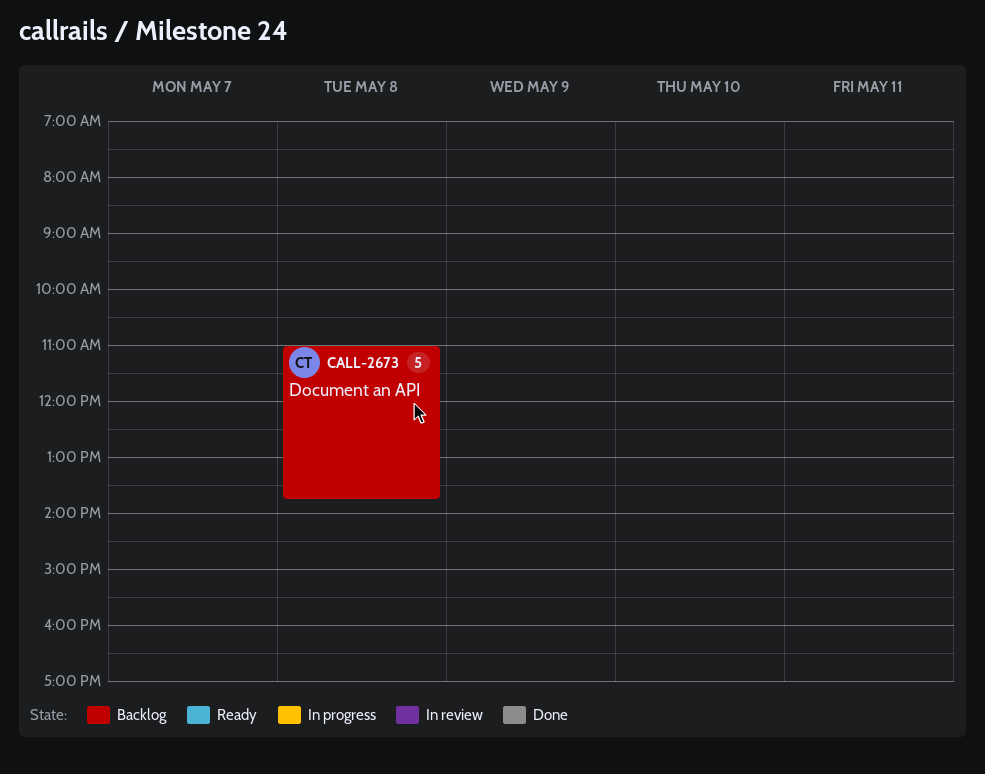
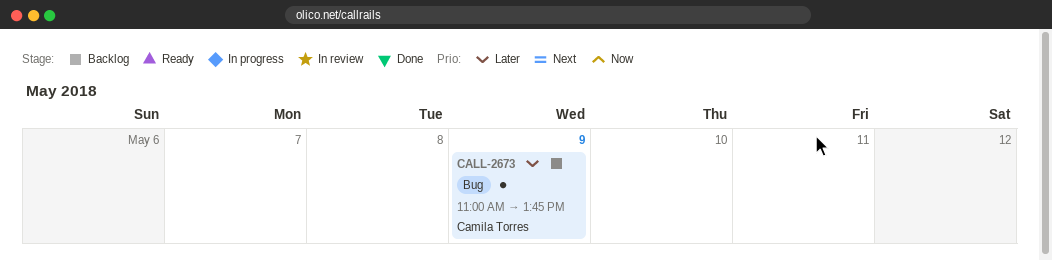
CALL-2673, estimate: 5 -> 1
CALL-2673, day: May 8 -> May 9

